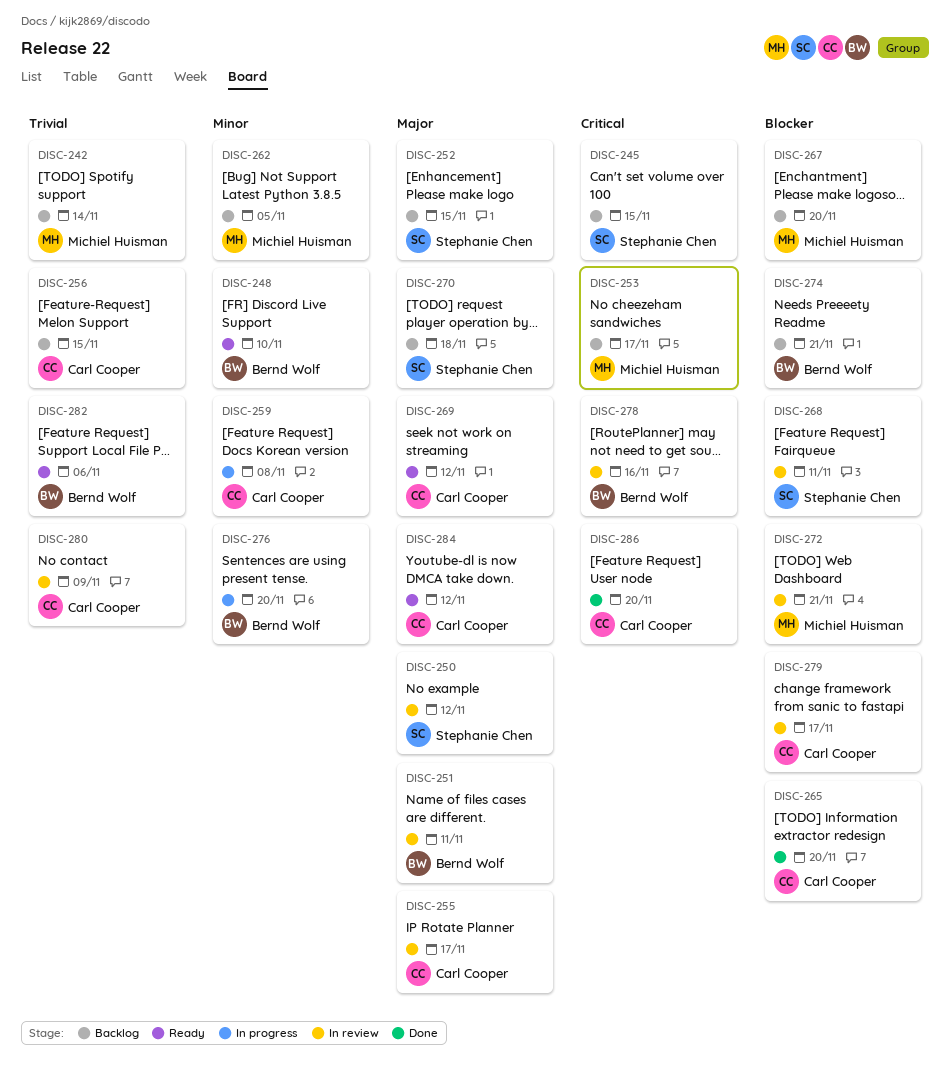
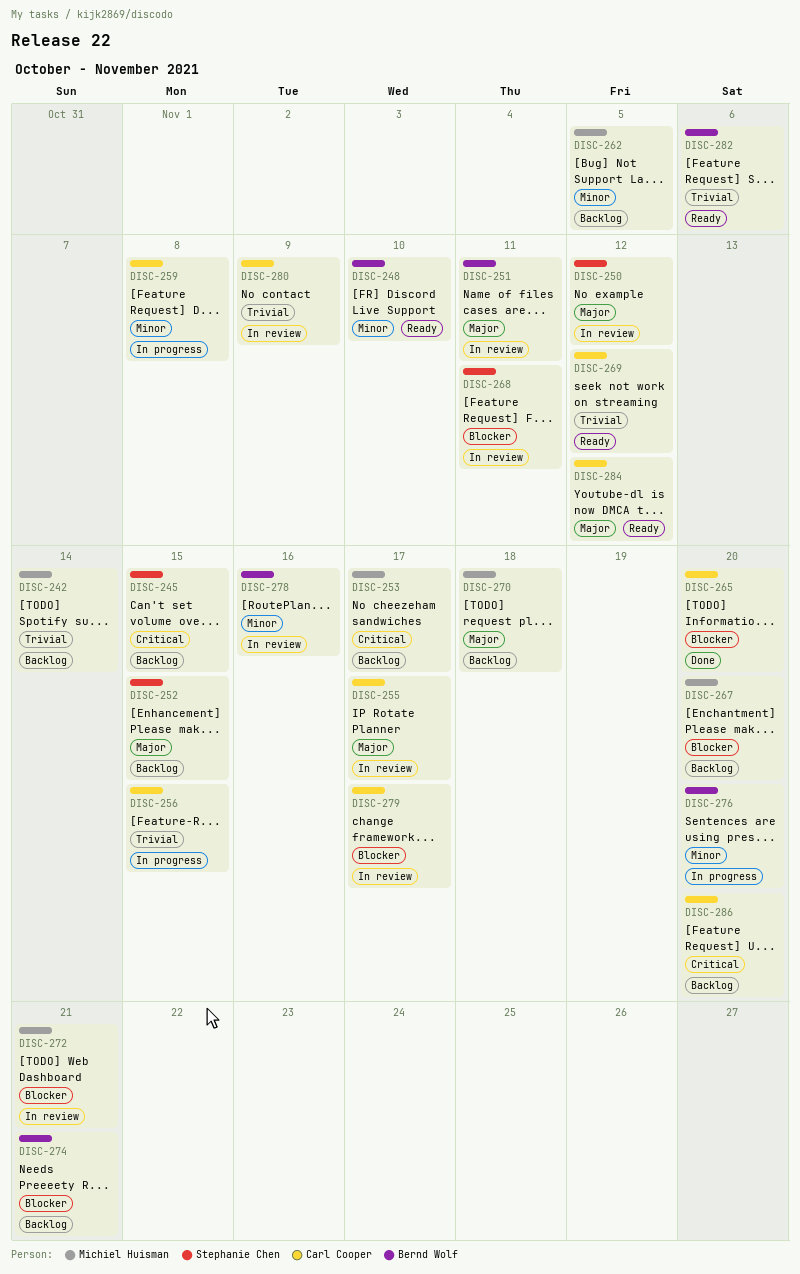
DISC-256, status: Backlog -> In progress
DISC-269, priority: Major -> Trivial
DISC-270, owner: Stephanie Chen -> Michiel Huisman
DISC-278, priority: Critical -> Minor
DISC-286, status: Done -> Backlog

